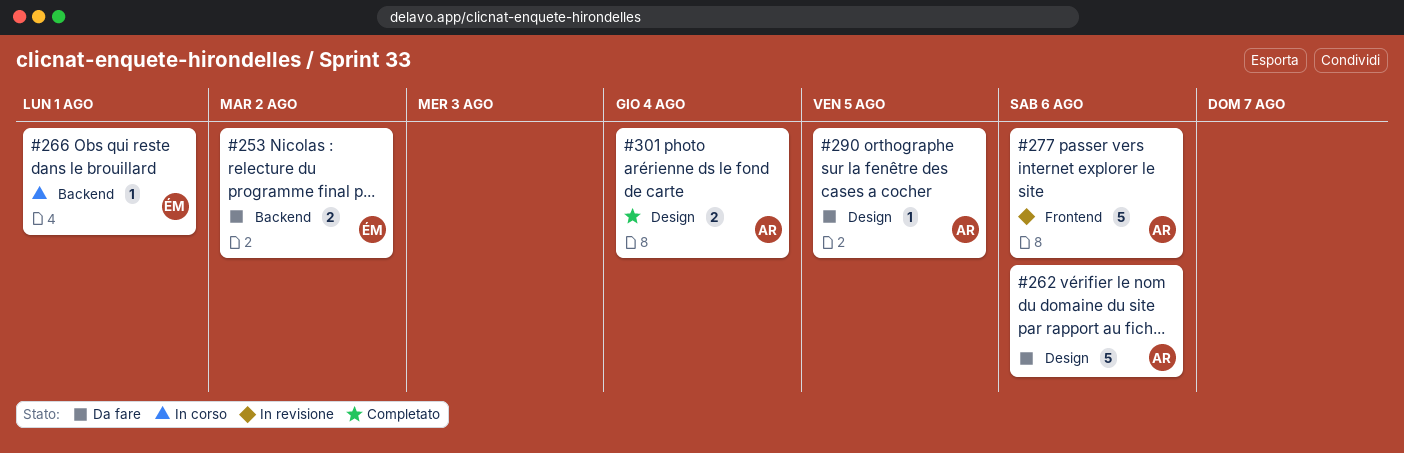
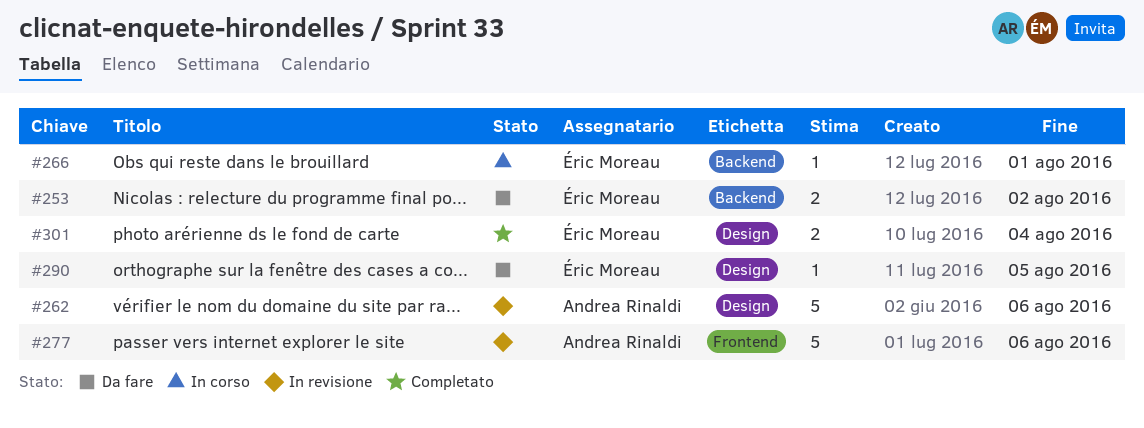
#262, status: Da fare -> In revisione
#290, owner: Andrea Rinaldi -> Éric Moreau
#301, owner: Andrea Rinaldi -> Éric Moreau

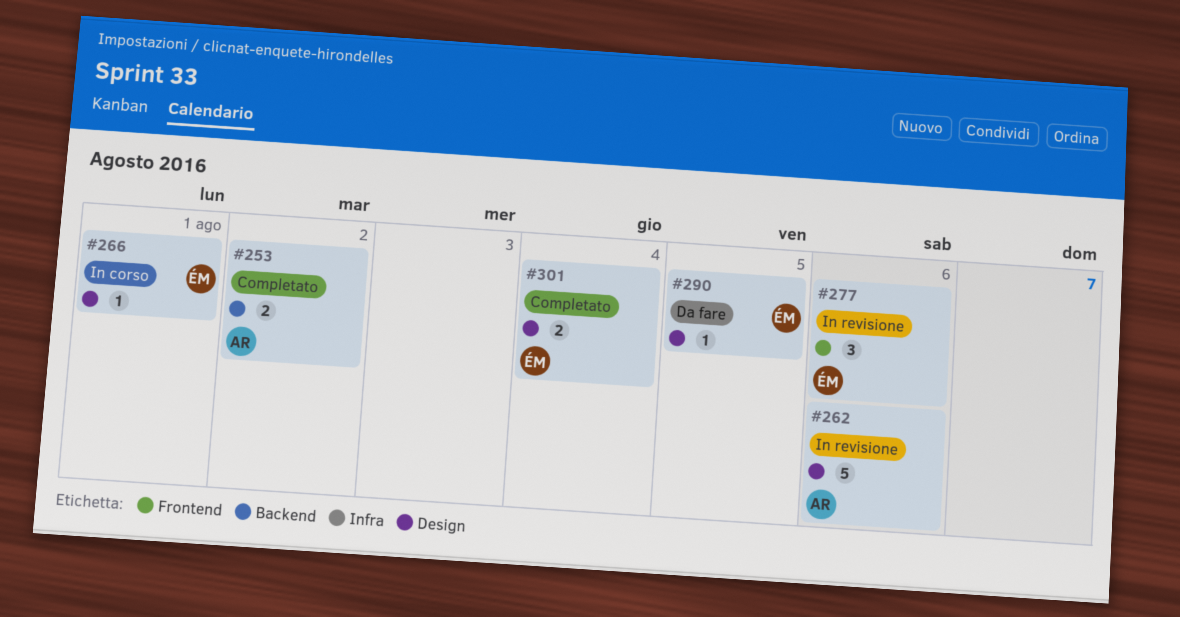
#253, status: Da fare -> Completato
#253, owner: Éric Moreau -> Andrea Rinaldi
#266, label: Backend -> Design
#277, owner: Andrea Rinaldi -> Éric Moreau
#277, estimate: 5 -> 3

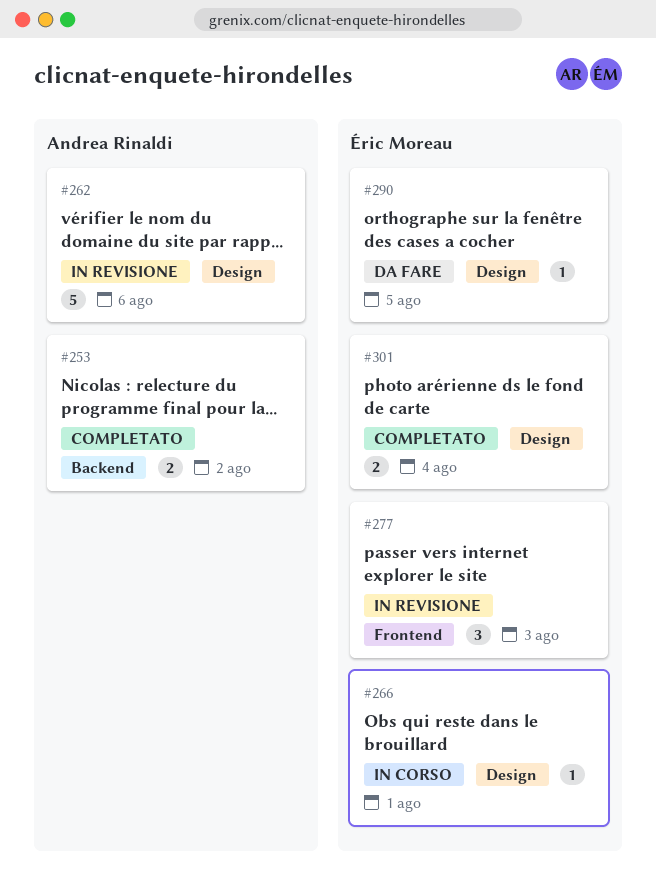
#277, due: Aug 6 -> Aug 3

